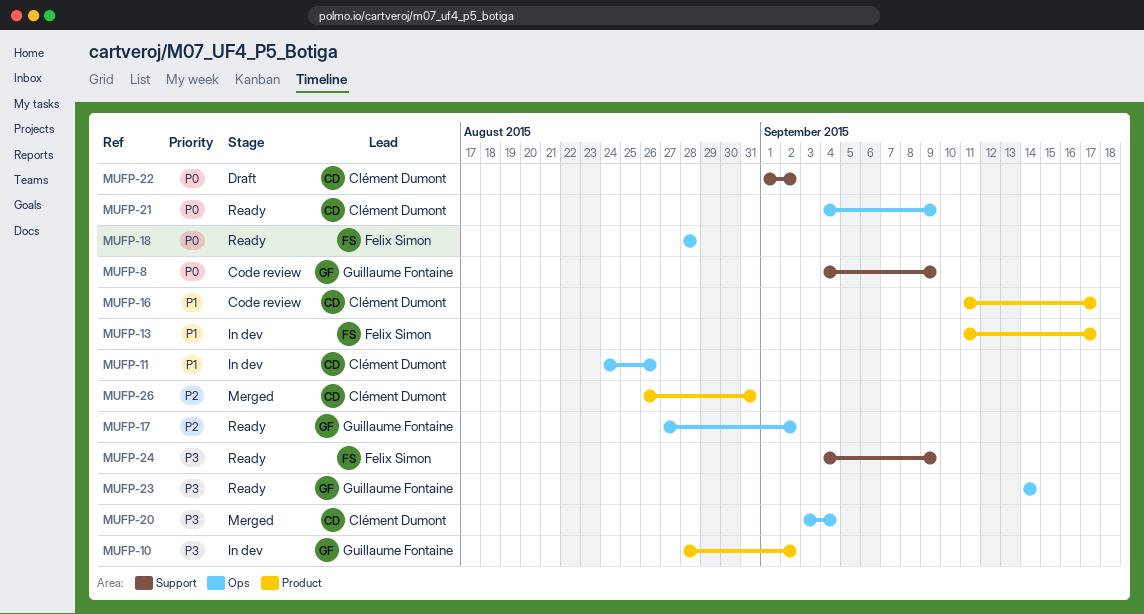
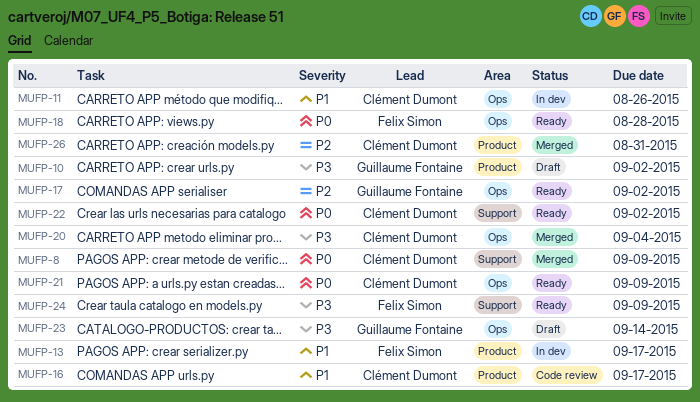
MUFP-8, status: Code review -> Merged
MUFP-8, owner: Guillaume Fontaine -> Clément Dumont
MUFP-10, status: In dev -> Draft
MUFP-22, status: Draft -> Ready
MUFP-23, status: Ready -> Draft

